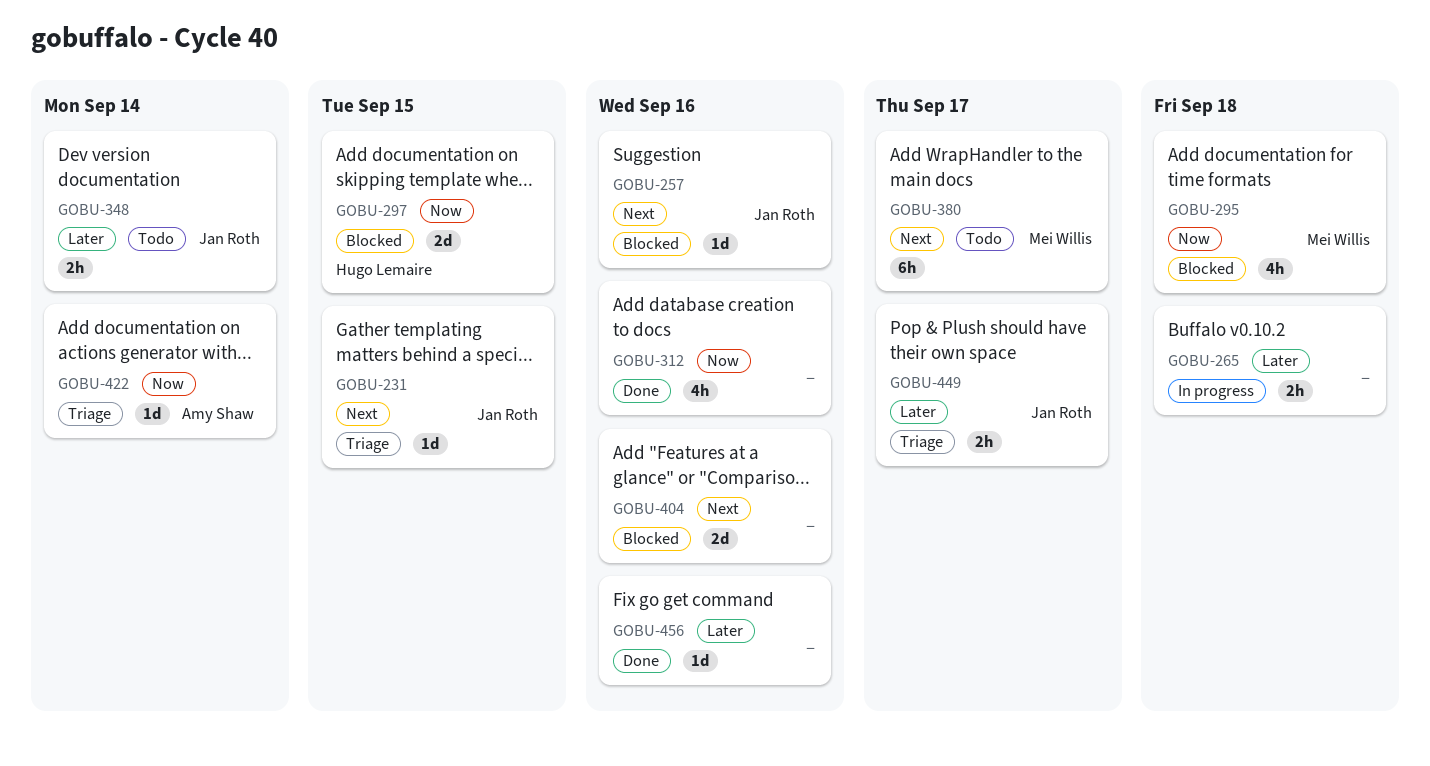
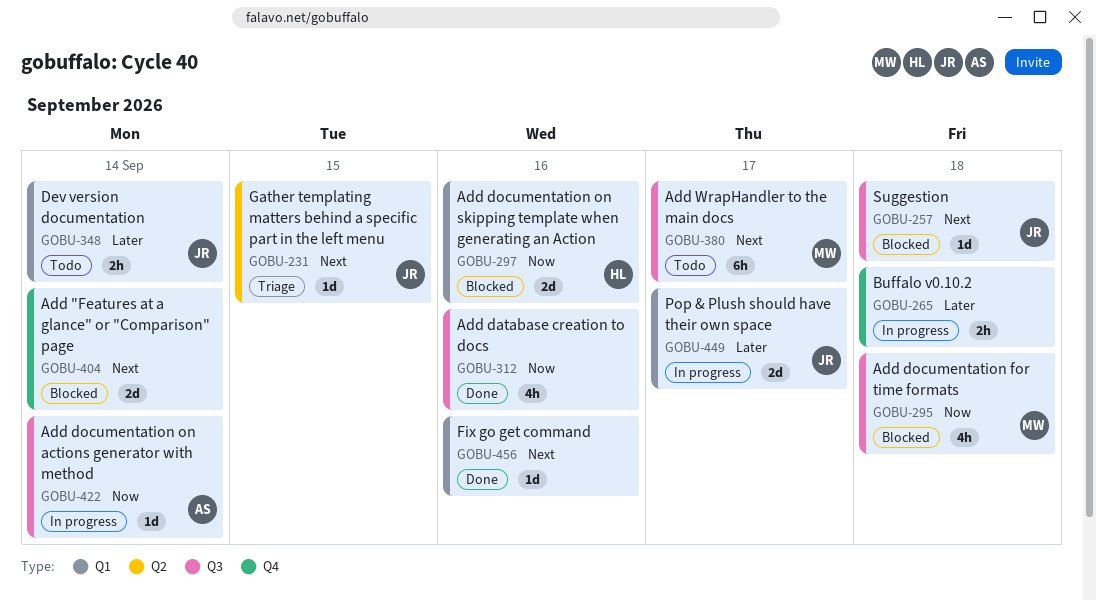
GOBU-257, due: Sep 16 -> Sep 18
GOBU-297, due: Sep 15 -> Sep 16
GOBU-404, due: Sep 16 -> Sep 14
GOBU-422, status: Triage -> In progress
GOBU-449, status: Triage -> In progress
GOBU-449, estimate: 2h -> 2d
GOBU-456, priority: Later -> Next

